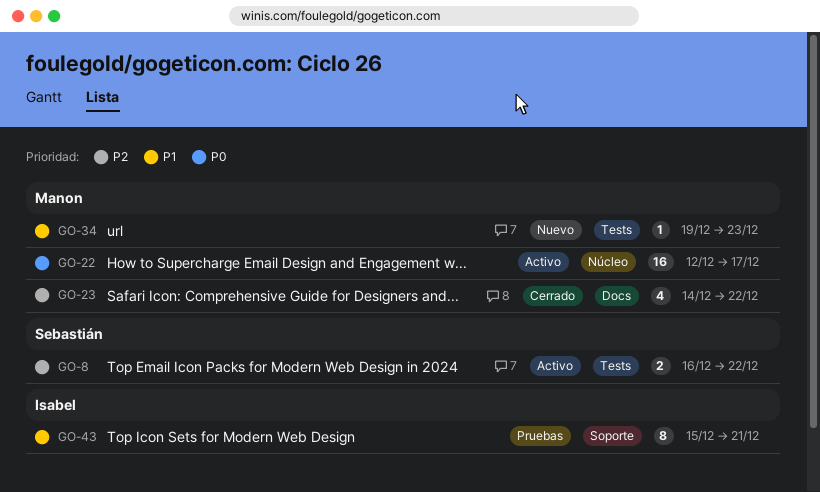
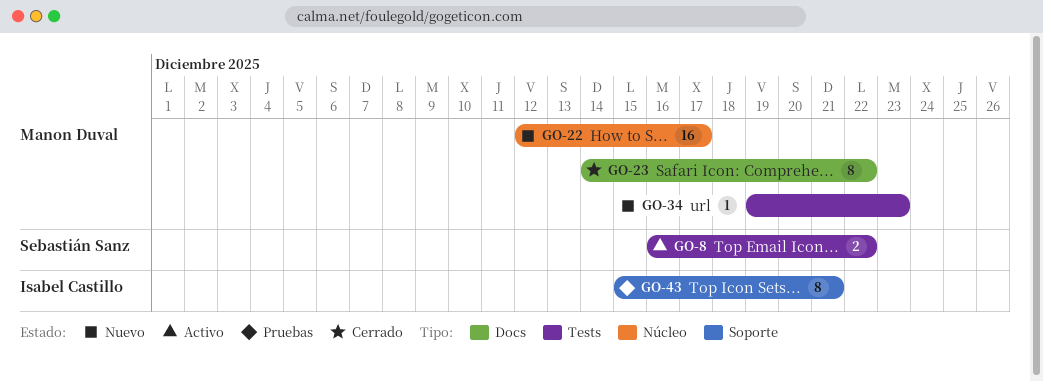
GO-22, status: Activo -> Nuevo
GO-23, estimate: 4 -> 8

